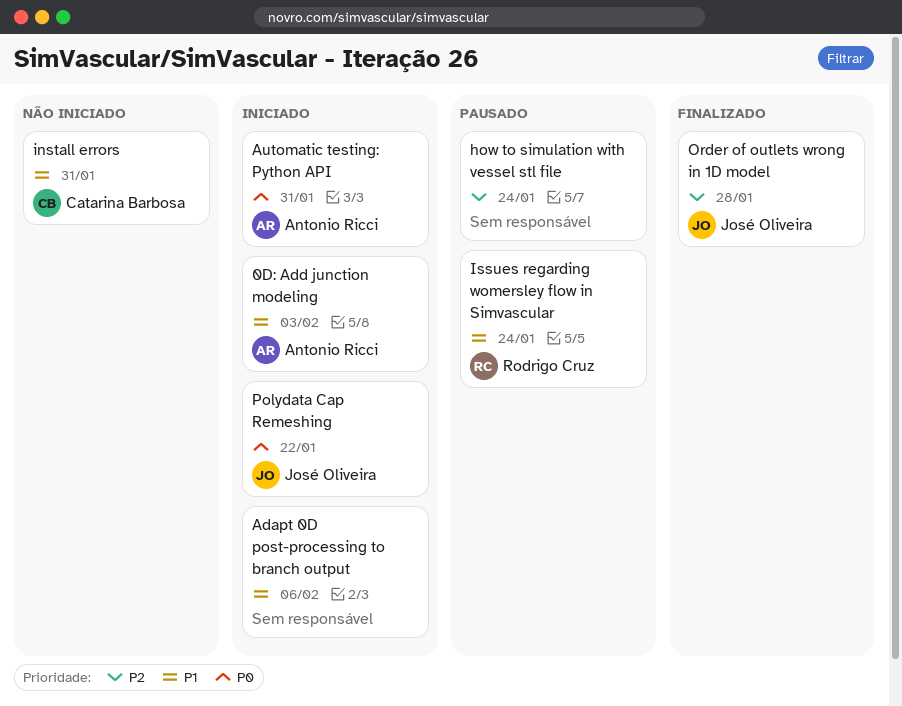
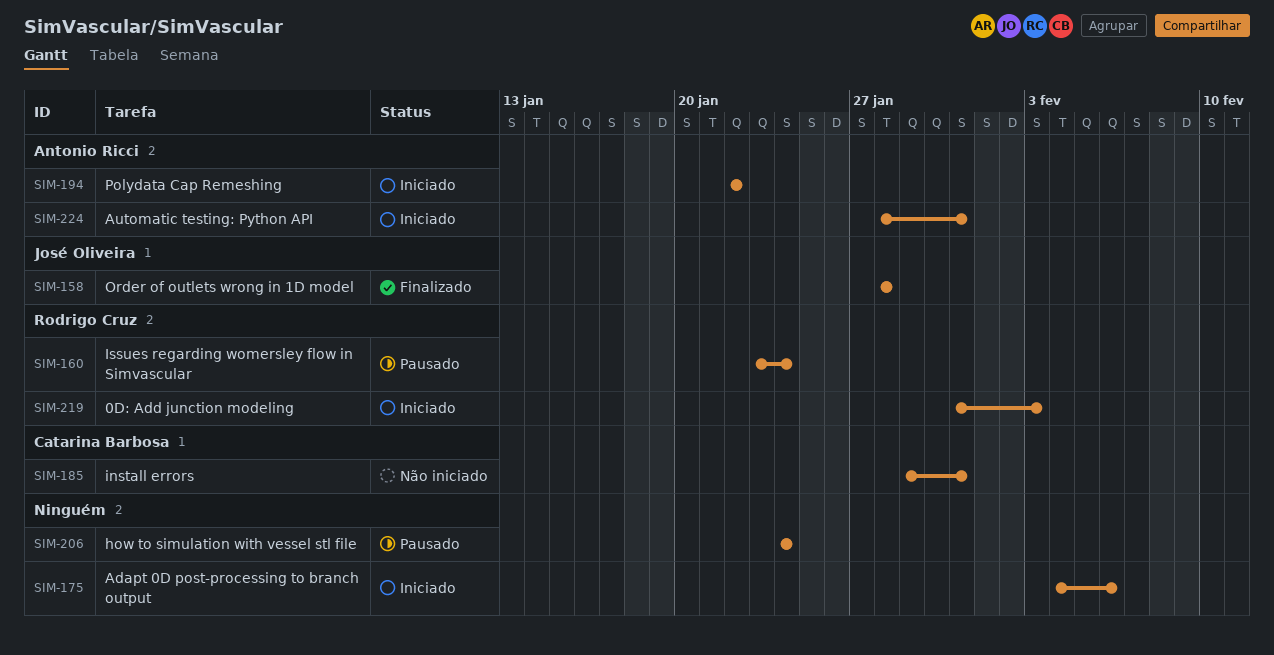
0D: Add junction modeling, owner: Antonio Ricci -> Rodrigo Cruz
Polydata Cap Remeshing, owner: José Oliveira -> Antonio Ricci

